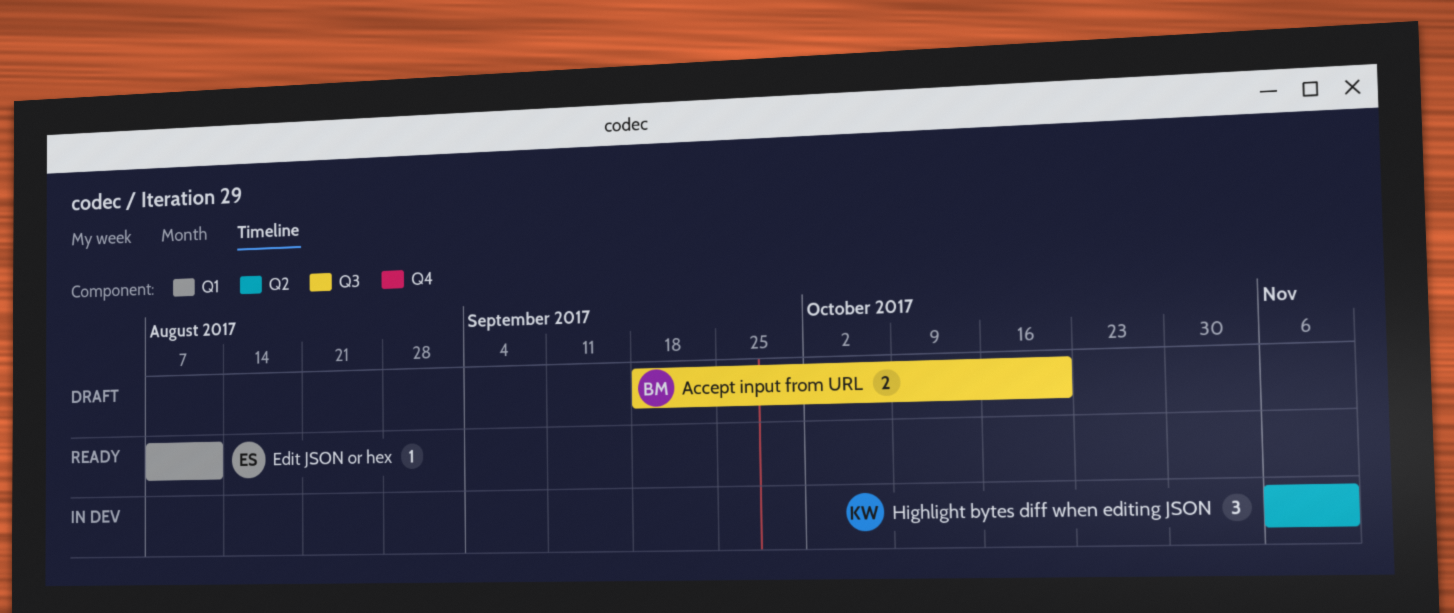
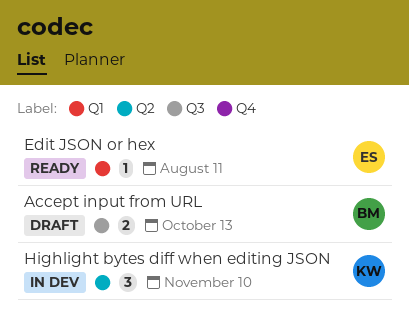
Accept input from URL, due: Oct 20 -> Oct 13

